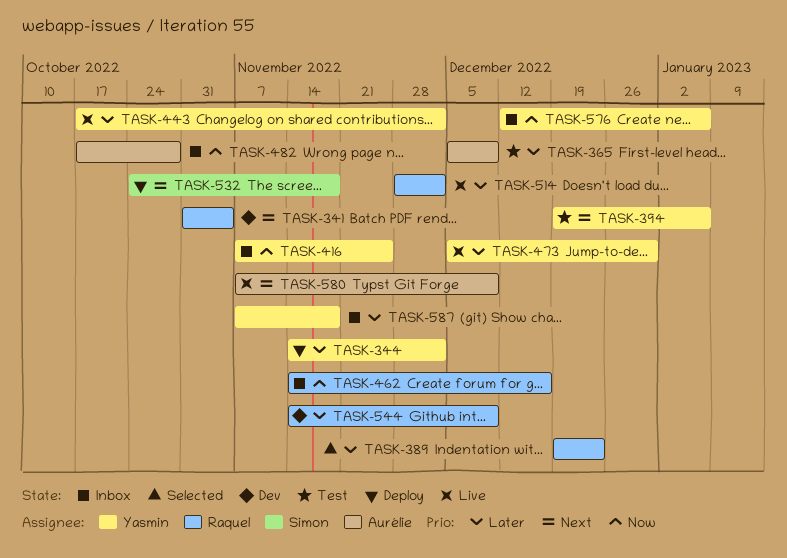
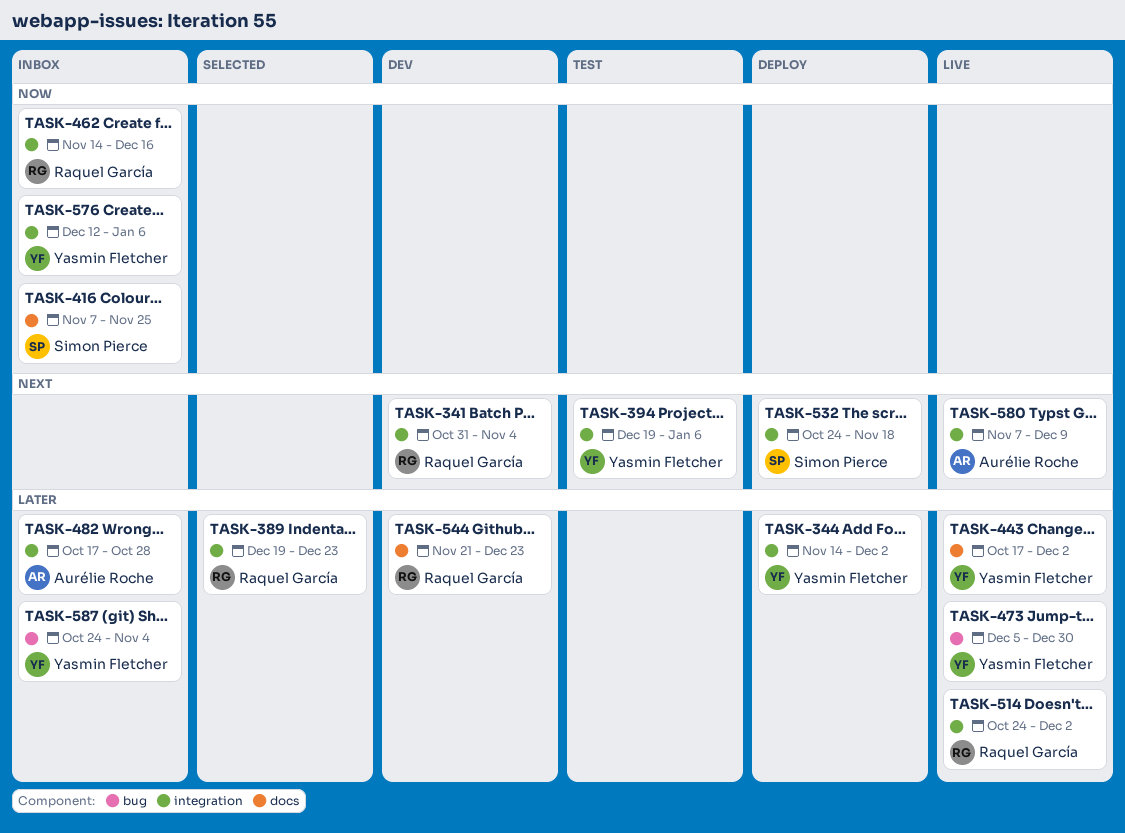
TASK-365: present -> none
TASK-416, owner: Yasmin Fletcher -> Simon Pierce
TASK-482, priority: Now -> Later
TASK-514, start: Nov 28 -> Oct 24
TASK-544, start: Nov 14 -> Nov 21
TASK-544, due: Dec 9 -> Dec 23
TASK-587, start: Nov 7 -> Oct 24
TASK-587, due: Nov 18 -> Nov 4

